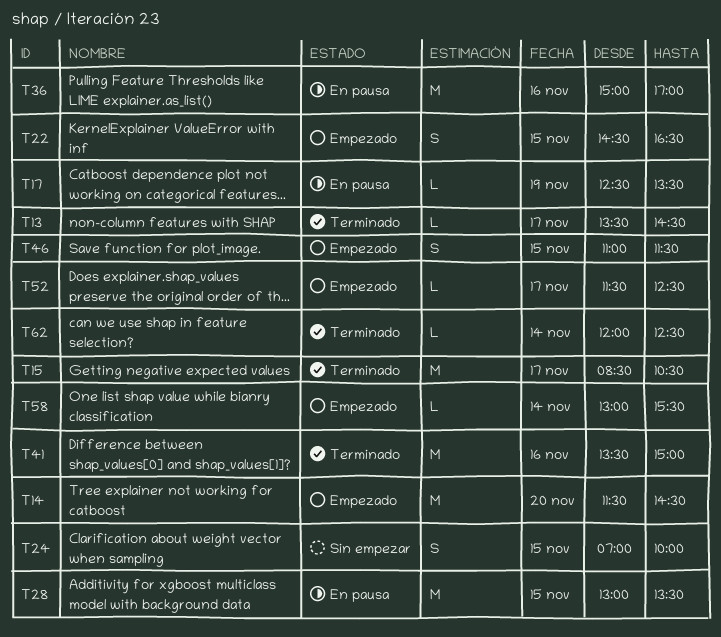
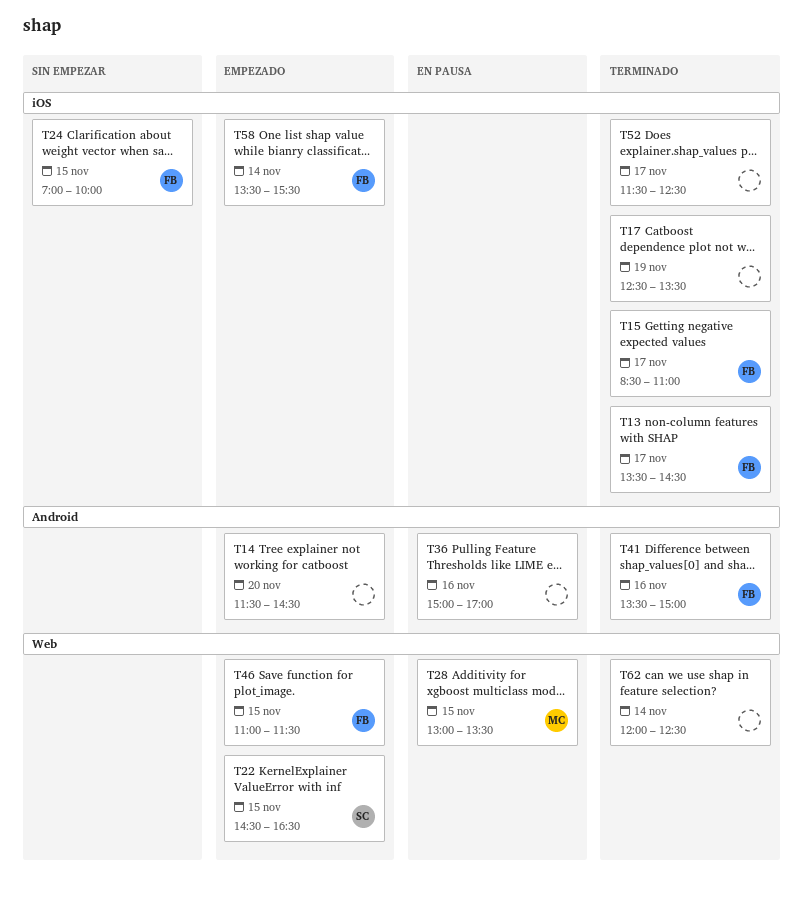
T15, ends: 10:30 -> 11:00
T17, status: En pausa -> Terminado
T52, status: Empezado -> Terminado
T58, begins: 13:00 -> 13:30

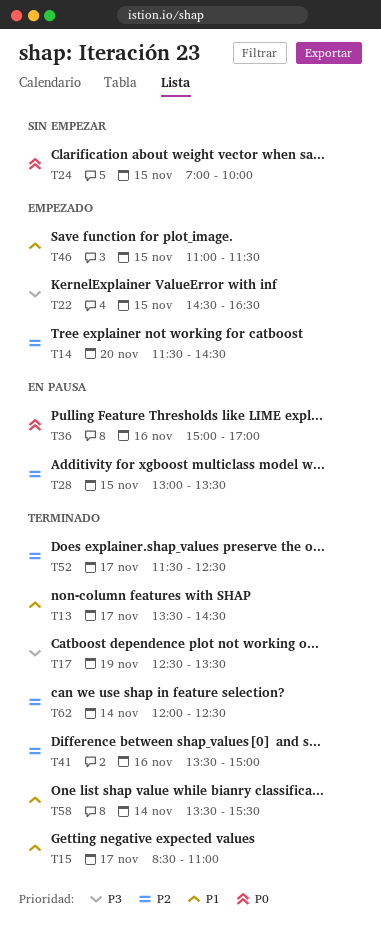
T58, status: Empezado -> Terminado

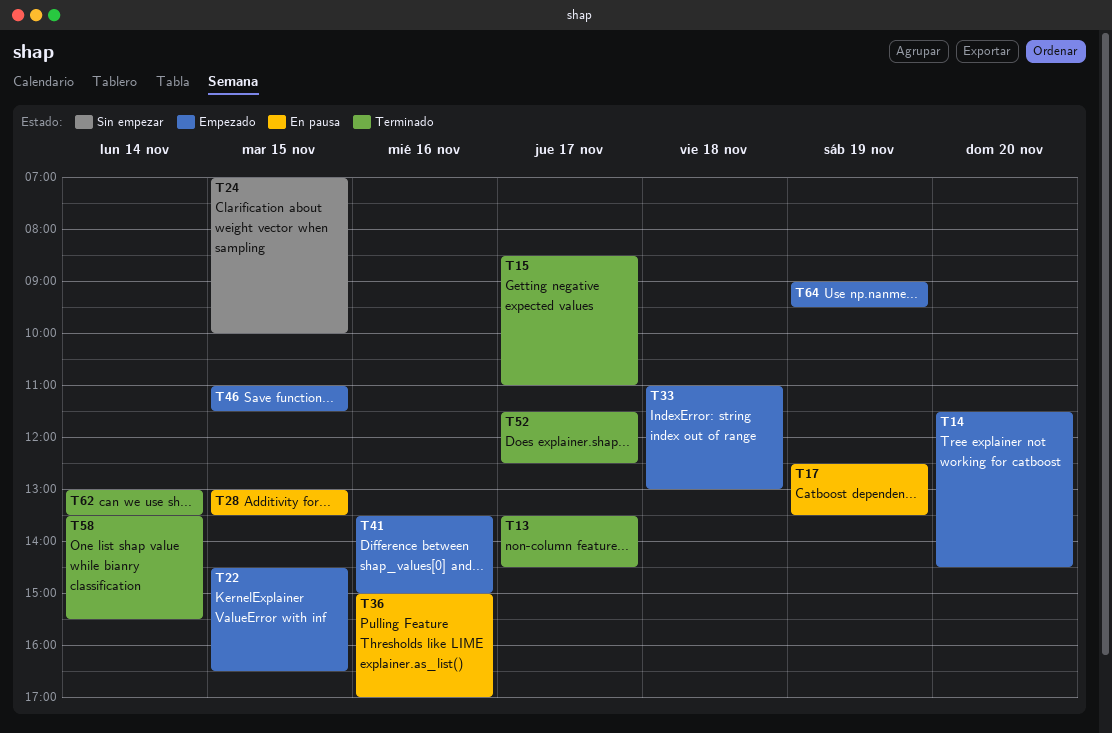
T17, status: Terminado -> En pausa
T33: none -> present
T41, status: Terminado -> Empezado
T62, begins: 12:00 -> 13:00
T62, ends: 12:30 -> 13:30
T64: none -> present

